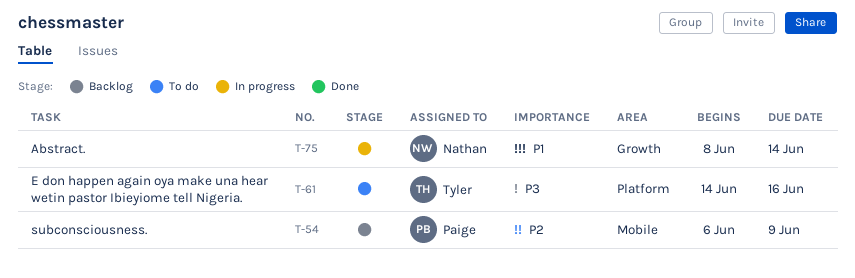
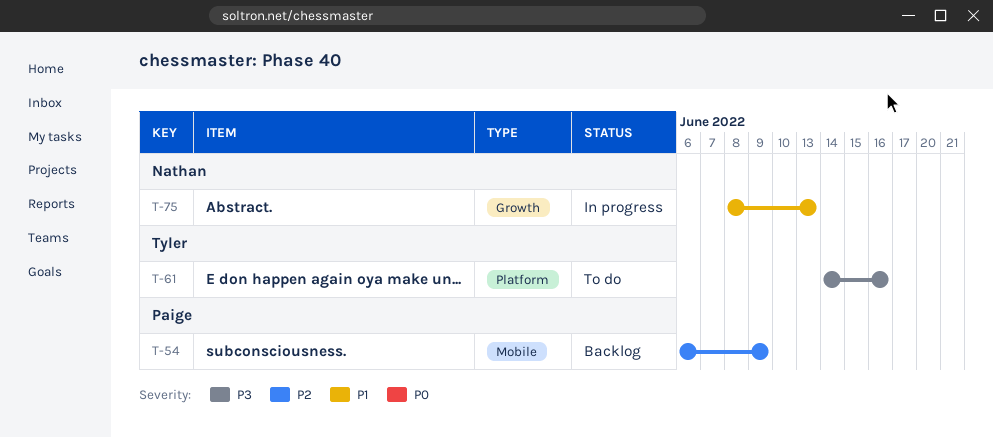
T-75, due: Jun 14 -> Jun 13

